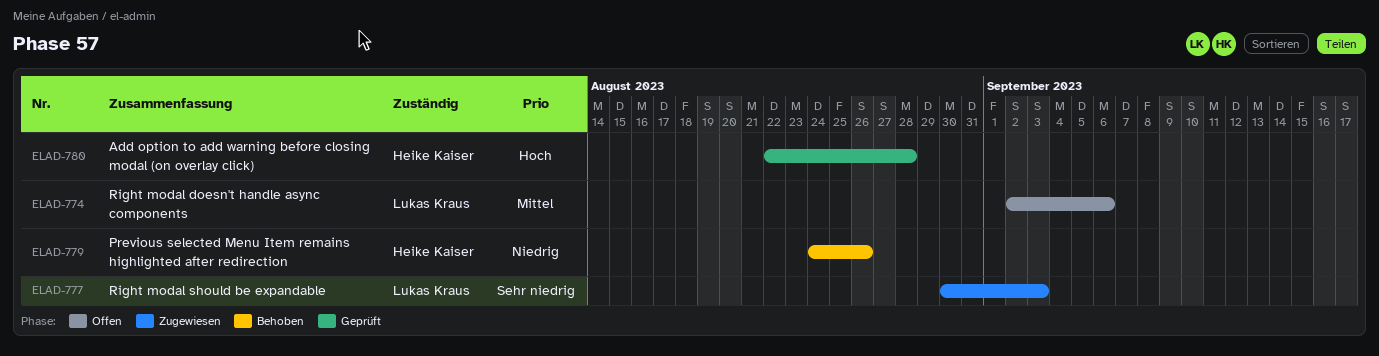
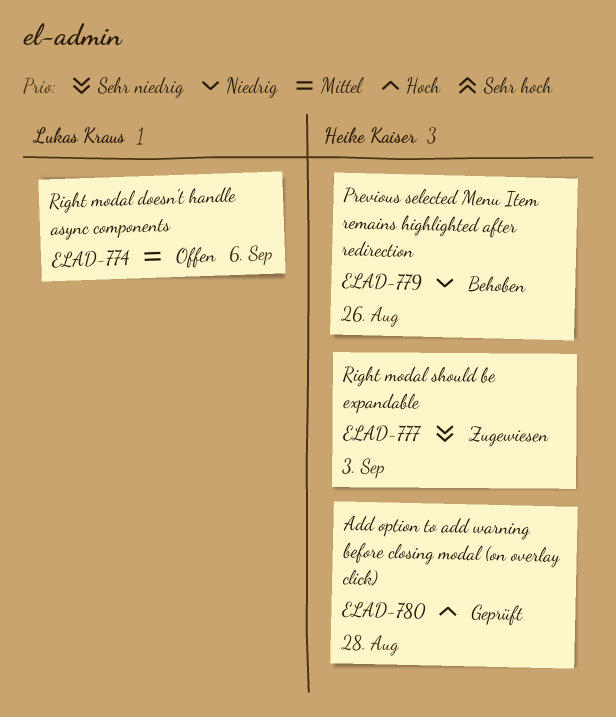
ELAD-777, owner: Lukas Kraus -> Heike Kaiser

